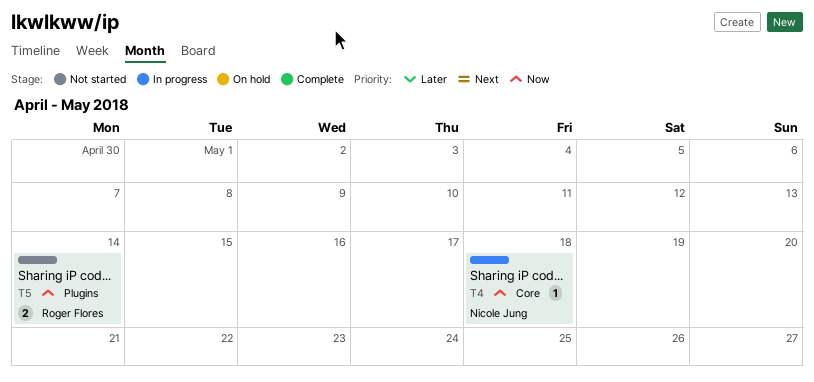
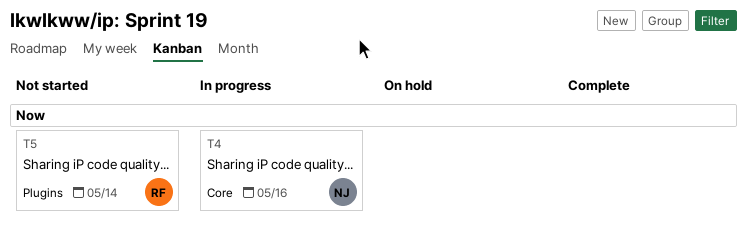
T4, due: May 18 -> May 16

